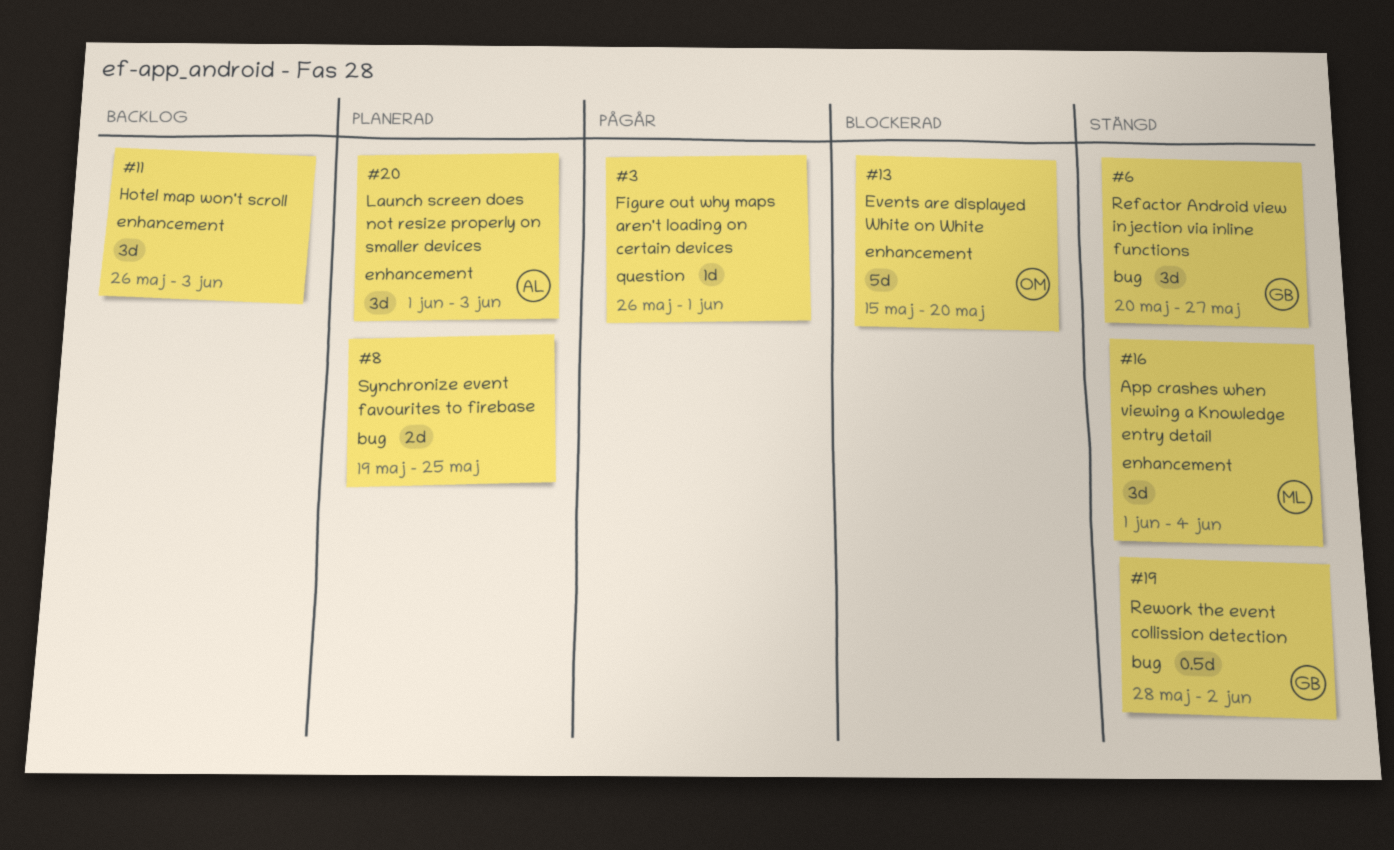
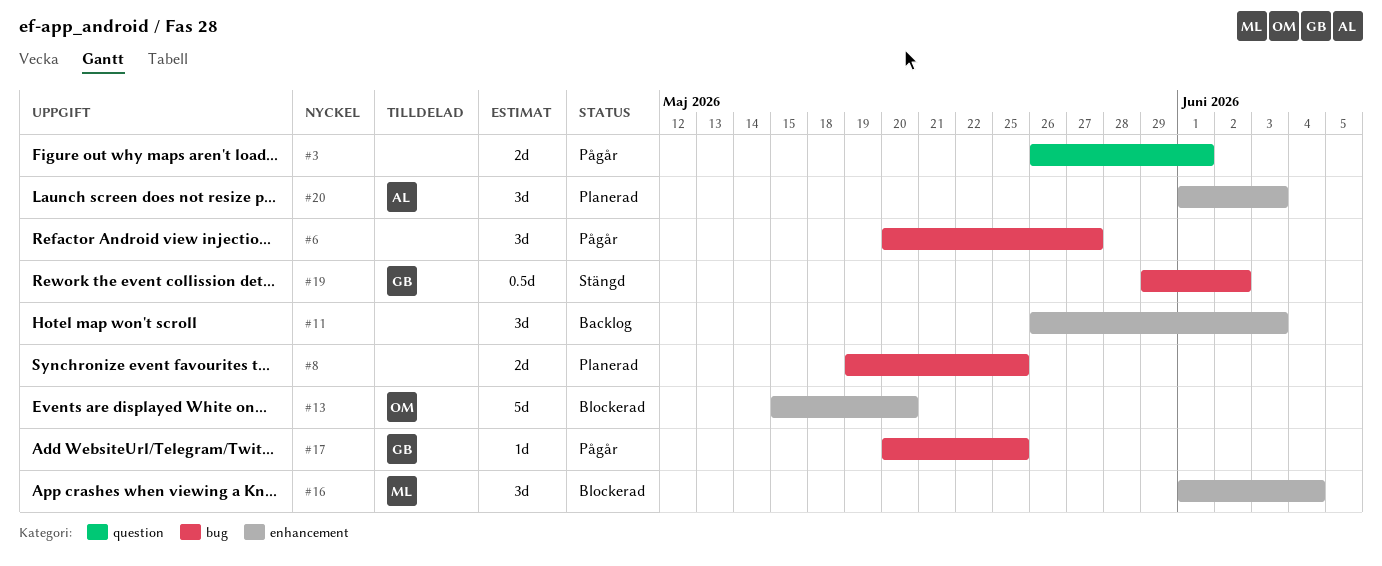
#3, estimate: 1d -> 2d
#6, status: Stängd -> Pågår
#6, owner: GB -> none
#16, status: Stängd -> Blockerad
#17: none -> present
#19, start: May 28 -> May 29

